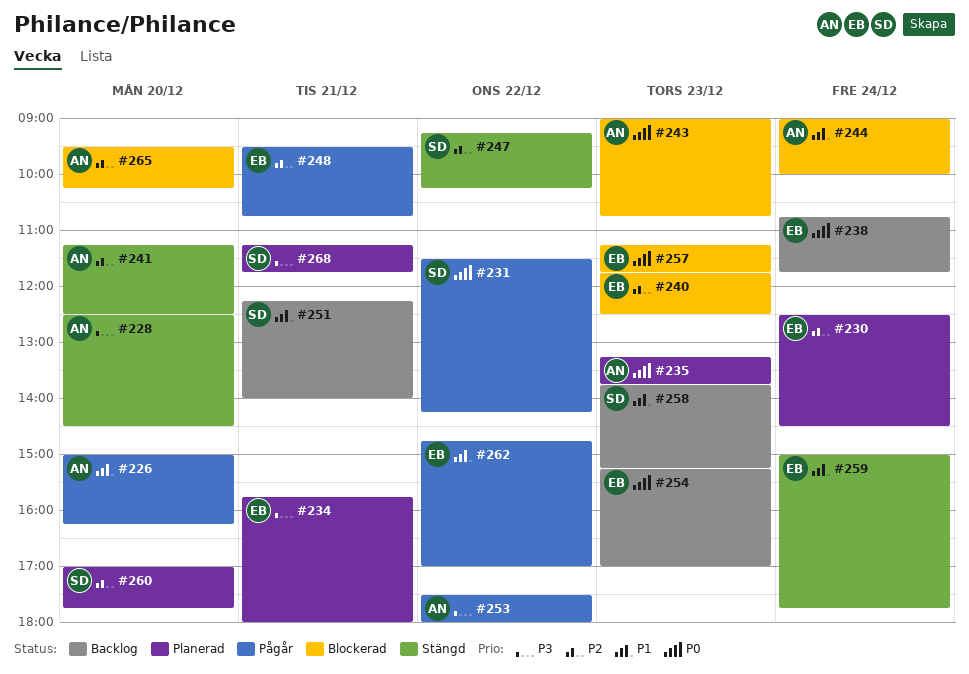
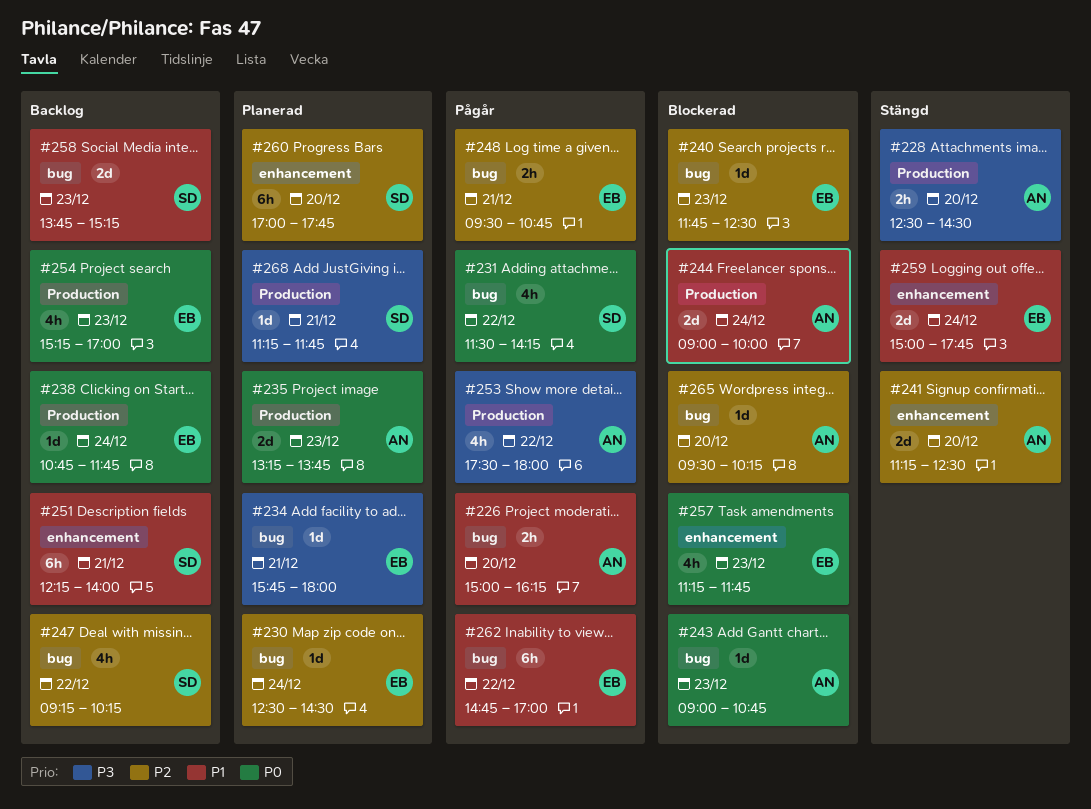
#247, status: Stängd -> Backlog

